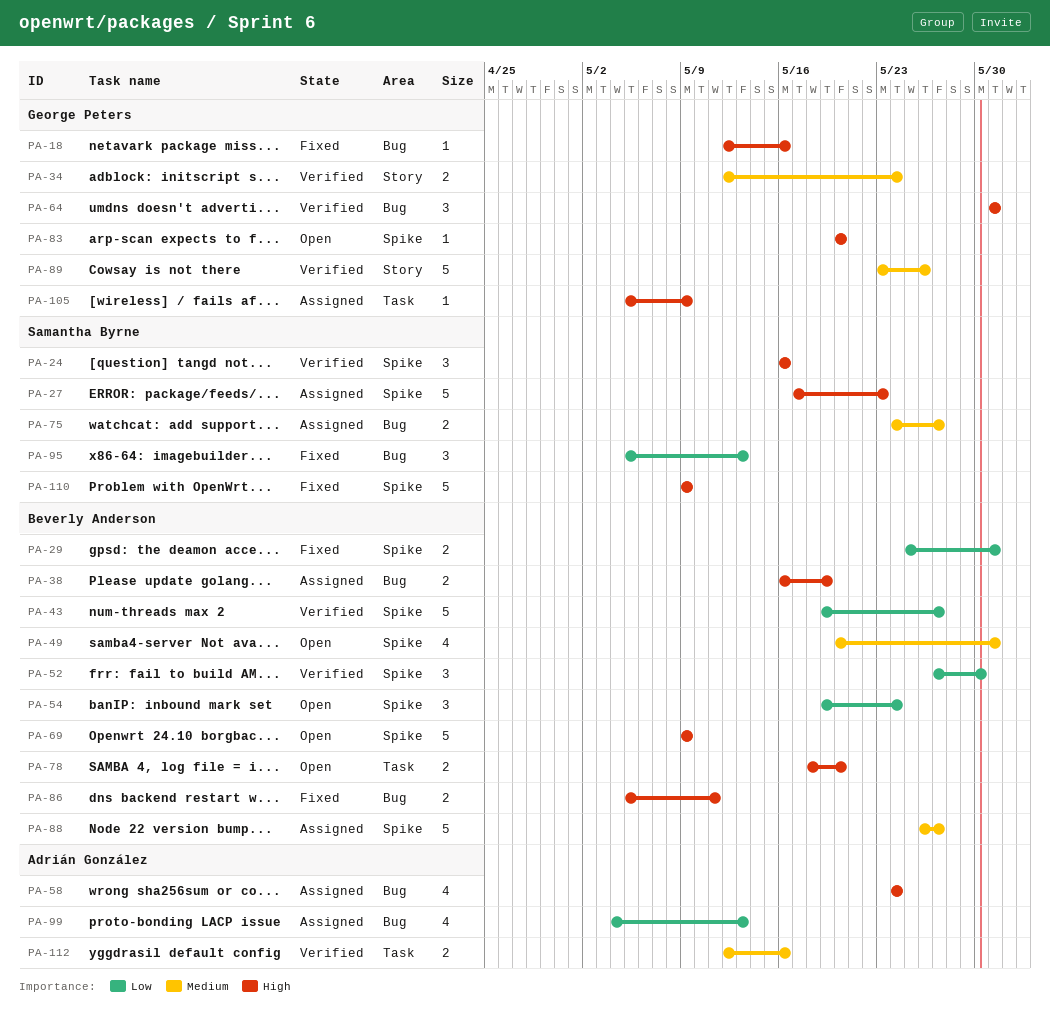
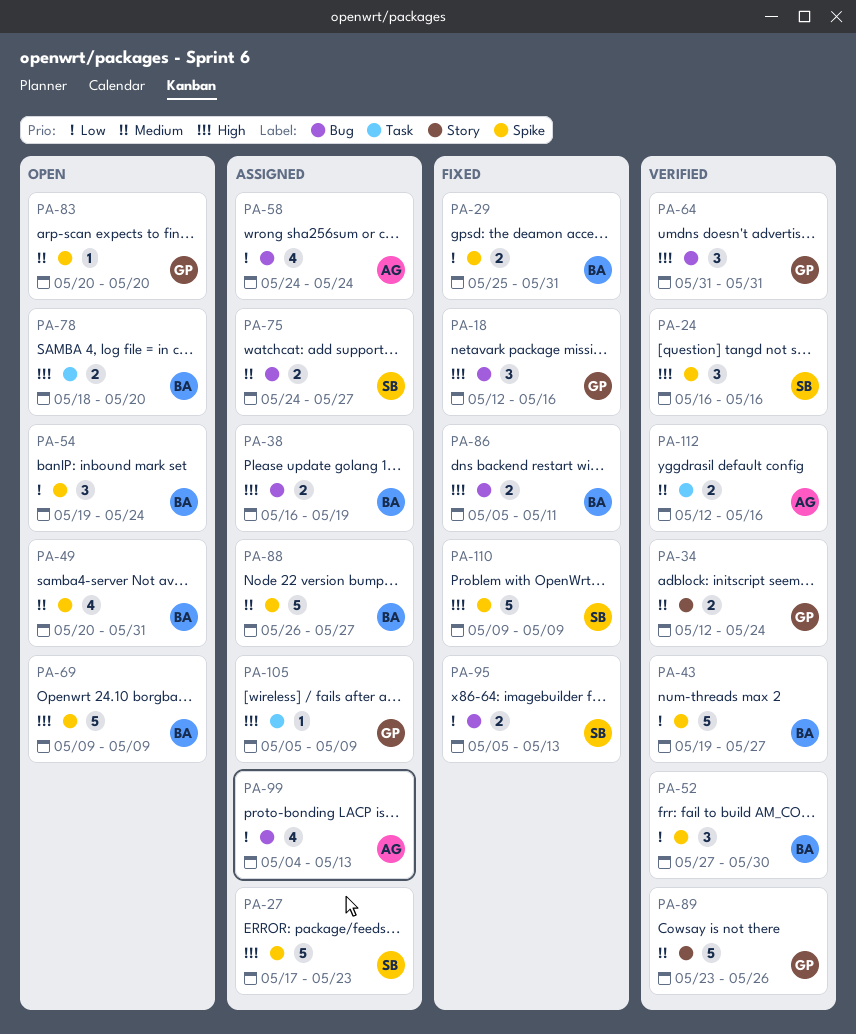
PA-18, estimate: 1 -> 3
PA-58, priority: High -> Low
PA-83, priority: High -> Medium
PA-95, estimate: 3 -> 2

